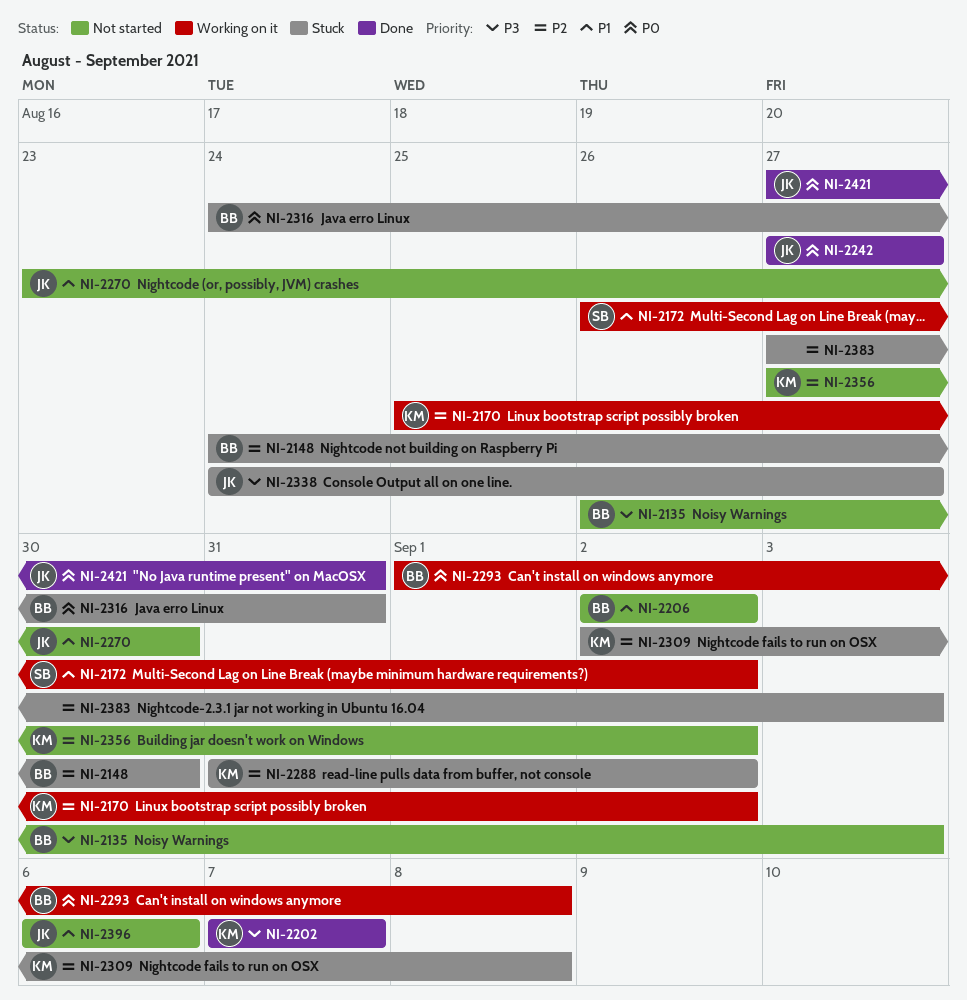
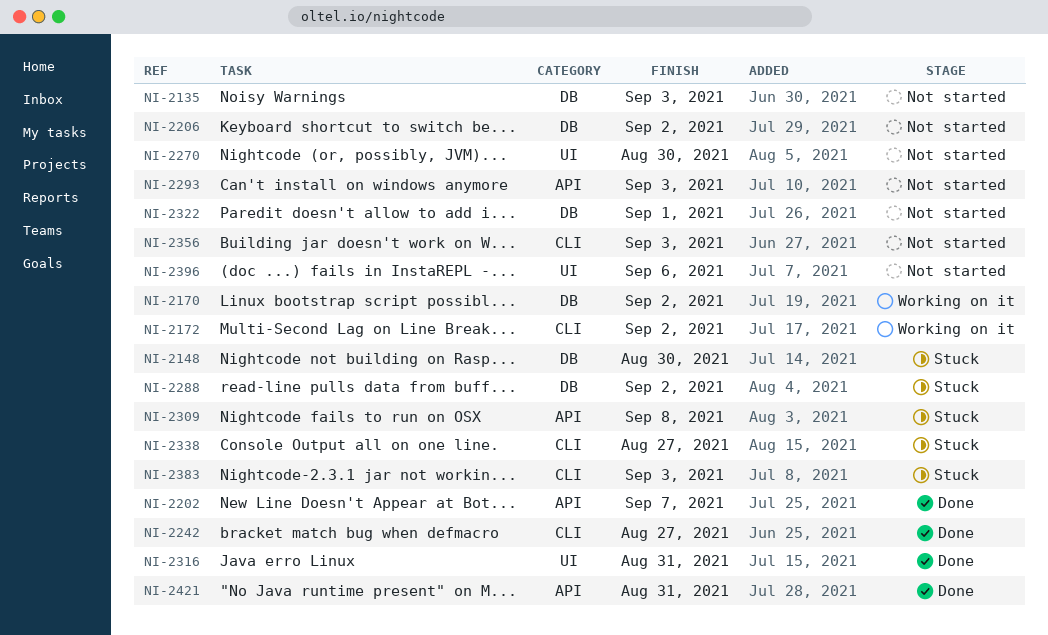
NI-2293, status: Working on it -> Not started
NI-2293, due: Sep 8 -> Sep 3
NI-2316, status: Stuck -> Done
NI-2322: none -> present
NI-2356, due: Sep 2 -> Sep 3

